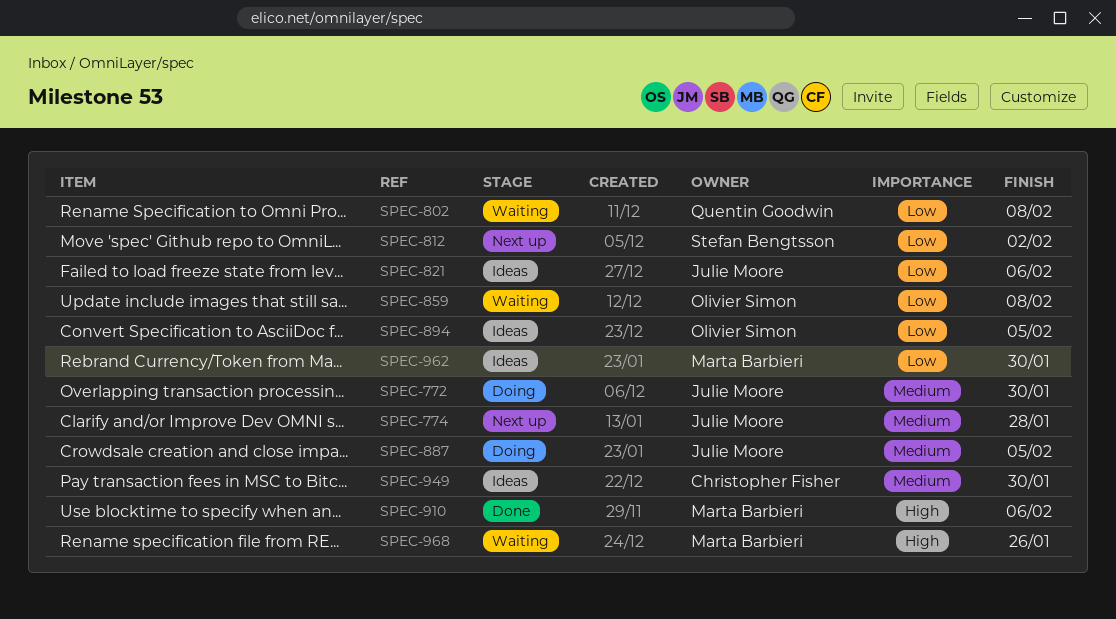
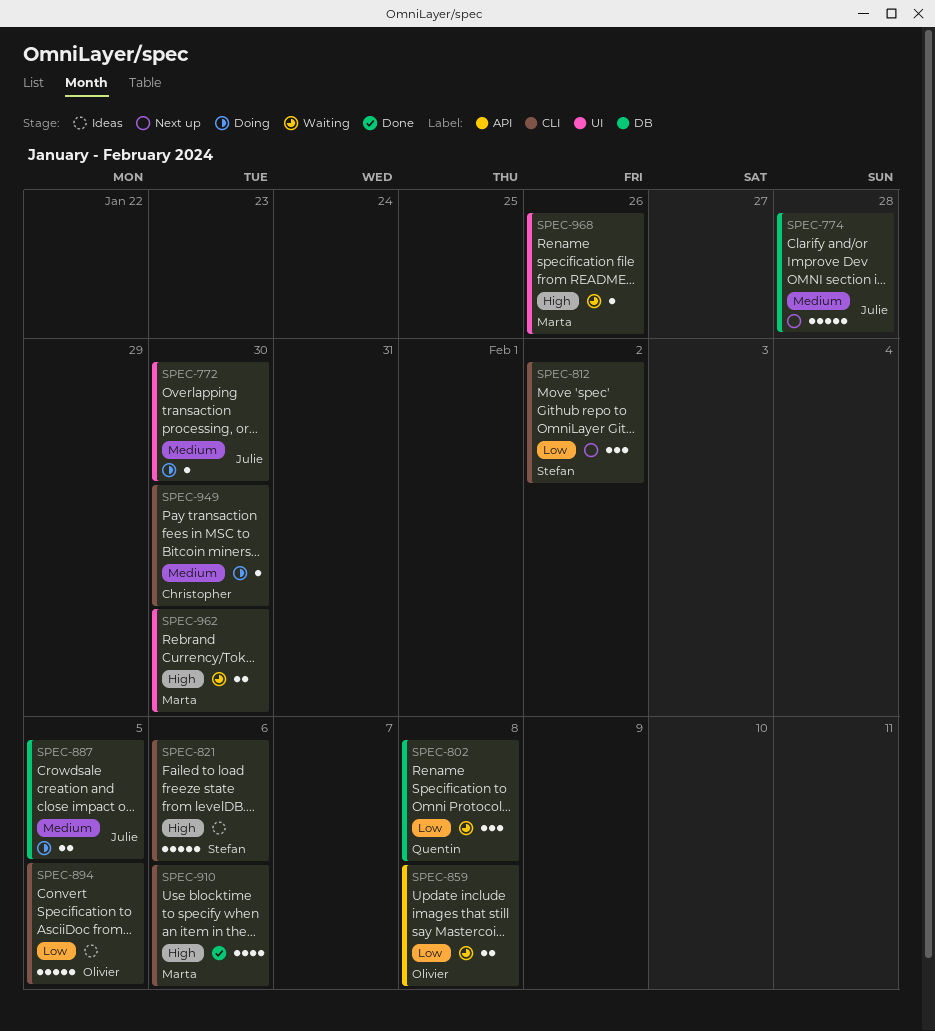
SPEC-821, owner: Julie Moore -> Stefan Bengtsson
SPEC-821, priority: Low -> High
SPEC-949, status: Ideas -> Doing
SPEC-962, status: Ideas -> Waiting
SPEC-962, priority: Low -> High

